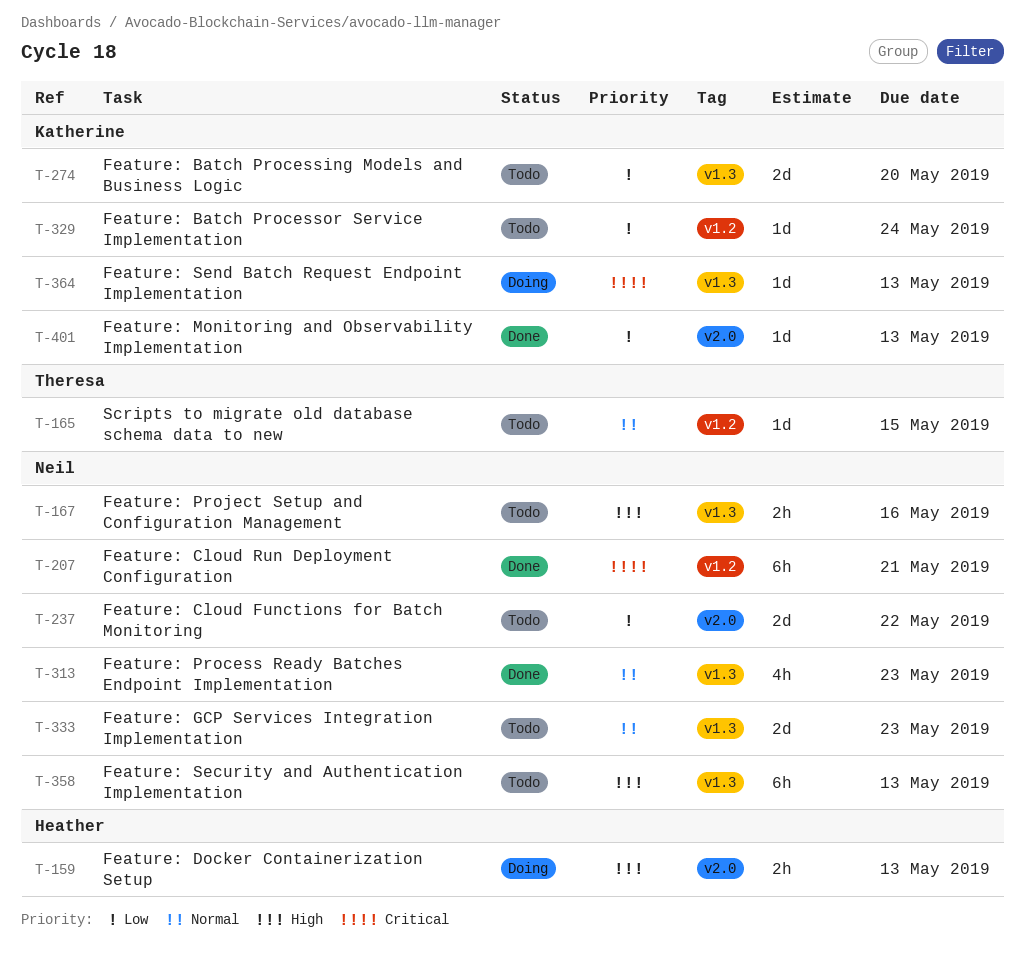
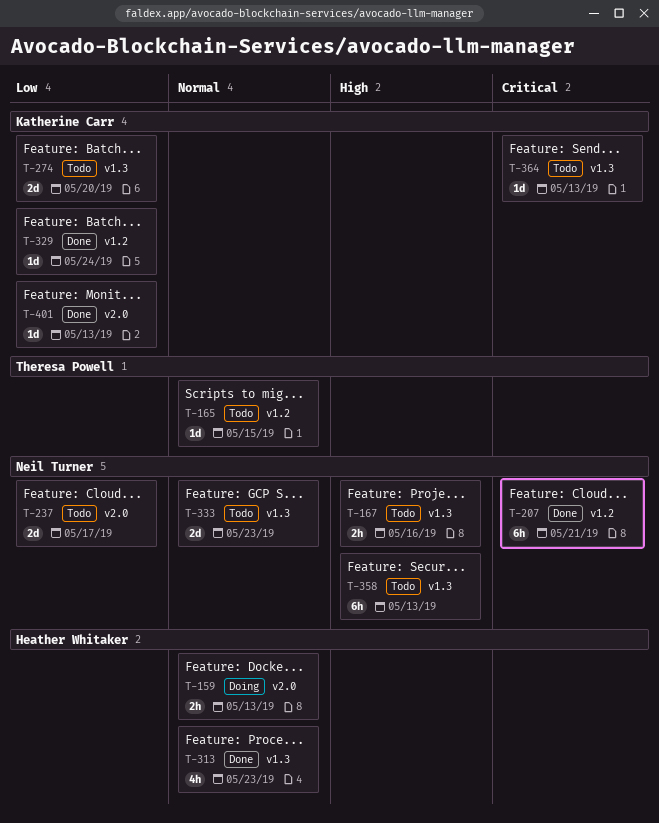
T-159, priority: High -> Normal
T-237, due: May 22 -> May 17
T-313, owner: Neil Turner -> Heather Whitaker
T-329, status: Todo -> Done
T-364, status: Doing -> Todo

